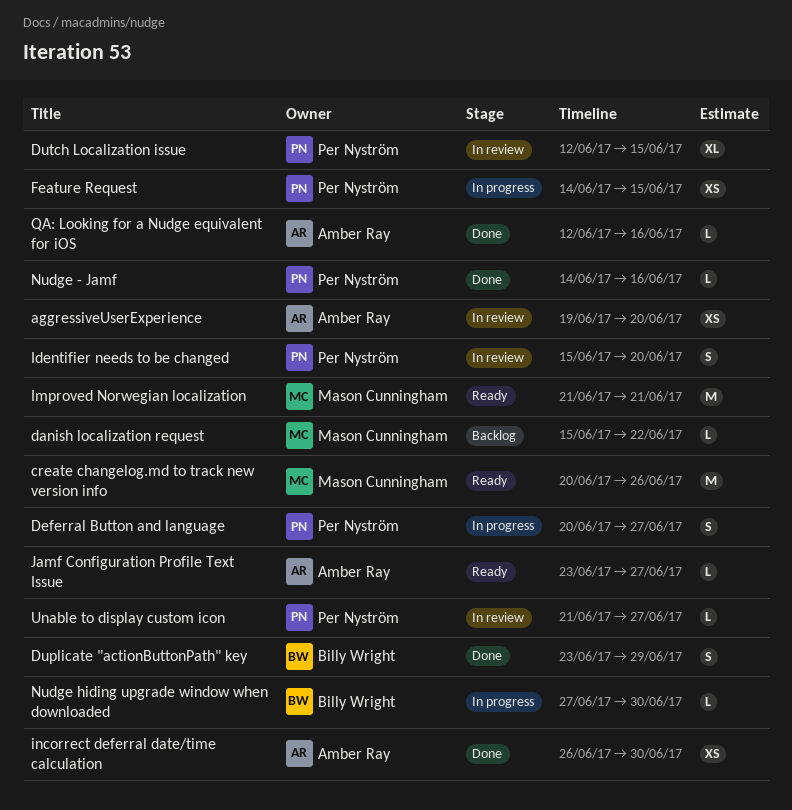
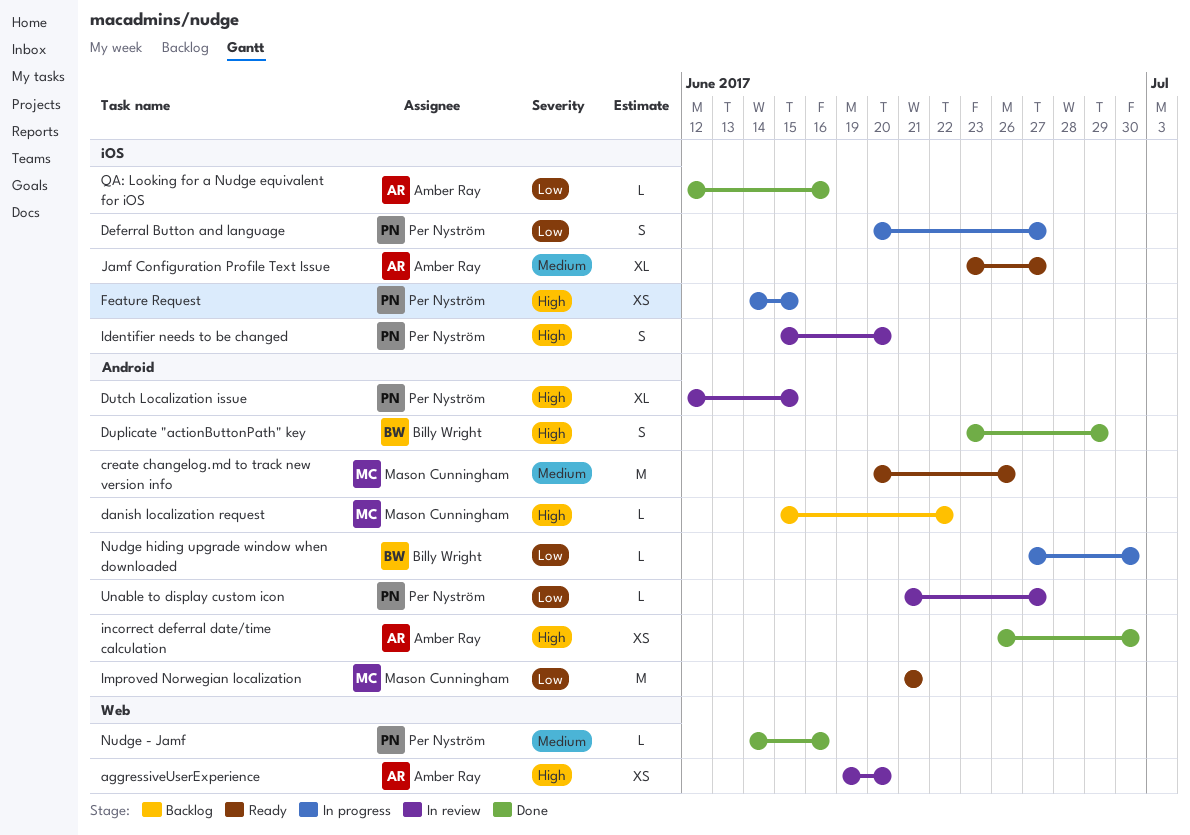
Jamf Configuration Profile Text Issue, estimate: L -> XL

